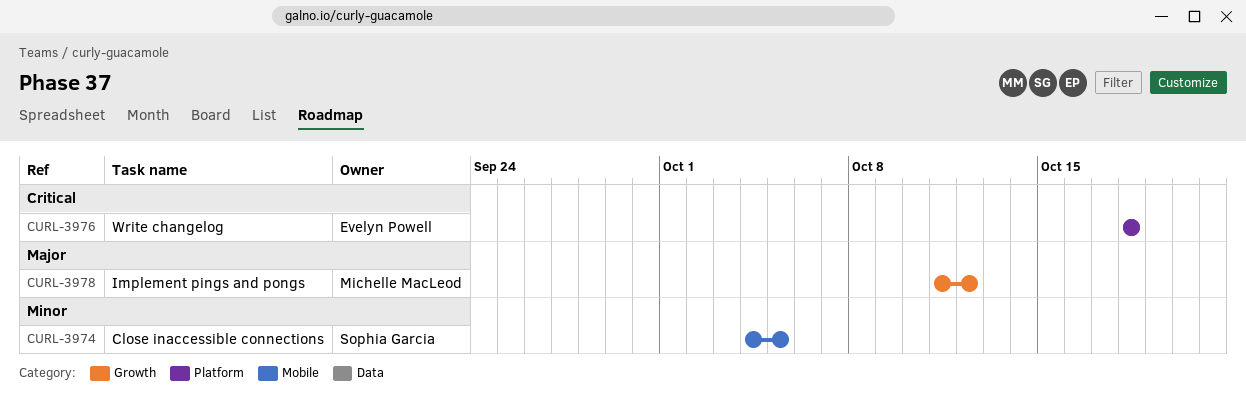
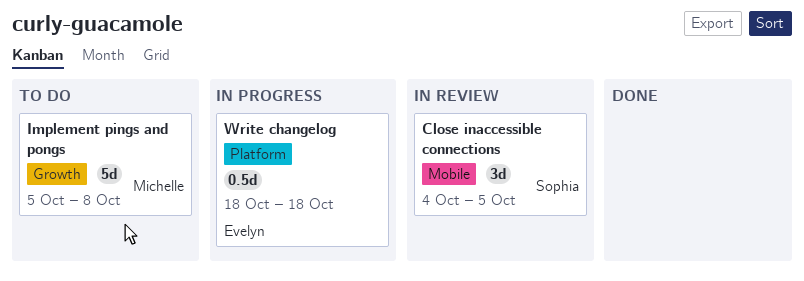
Implement pings and pongs, start: Oct 11 -> Oct 5
Implement pings and pongs, due: Oct 12 -> Oct 8

